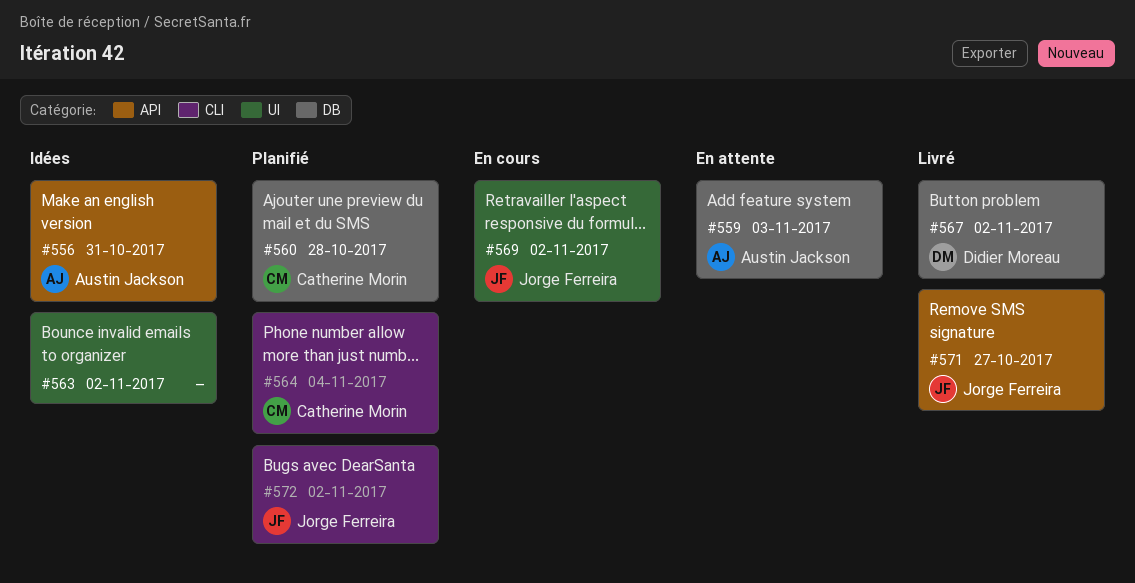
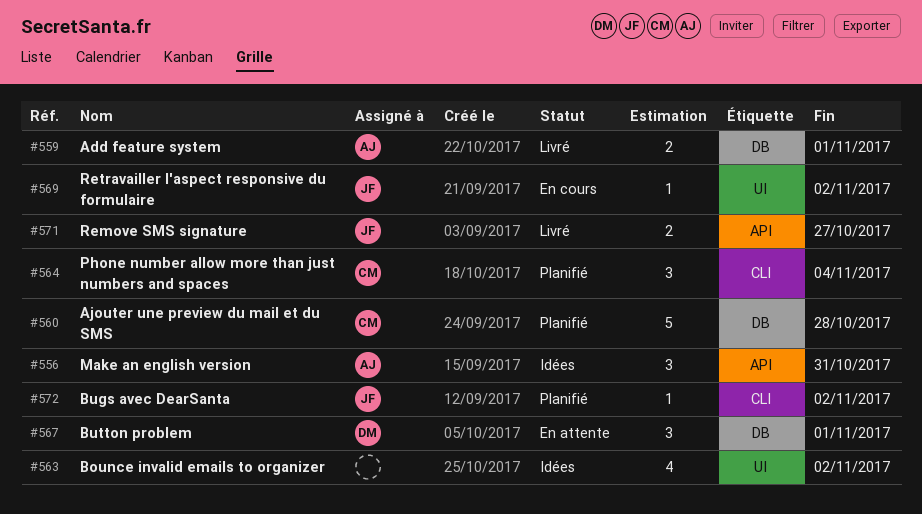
#559, status: En attente -> Livré
#559, due: Nov 3 -> Nov 1
#567, status: Livré -> En attente
#567, due: Nov 2 -> Nov 1

